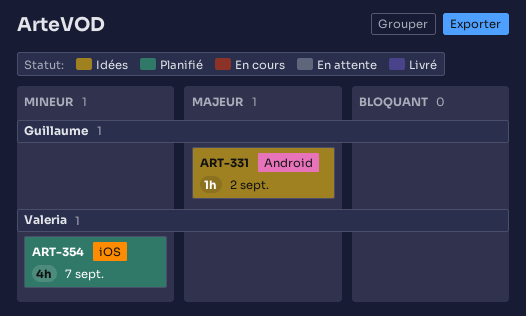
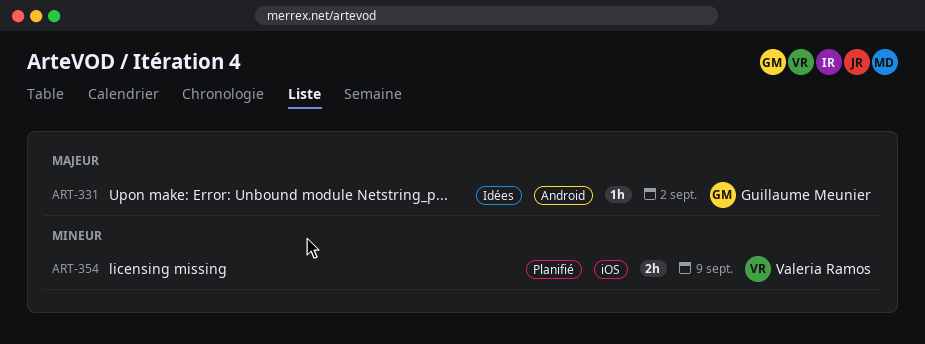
ART-354, estimate: 4h -> 2h
ART-354, due: Sep 7 -> Sep 9

